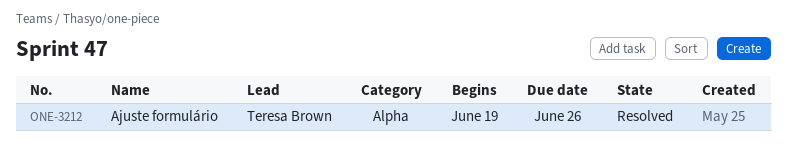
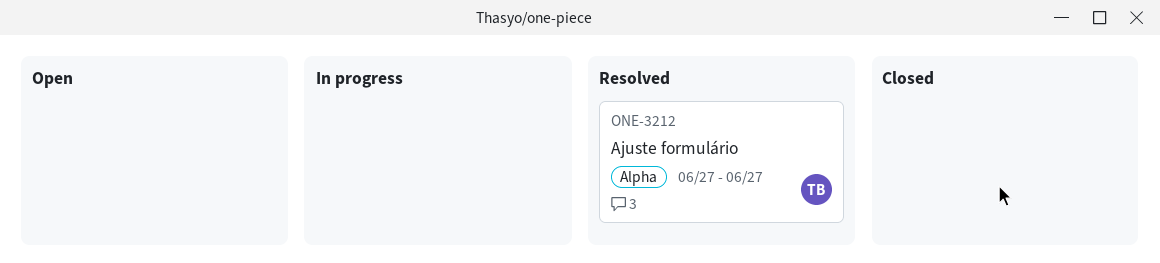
ONE-3212, start: Jun 19 -> Jun 27
ONE-3212, due: Jun 26 -> Jun 27

